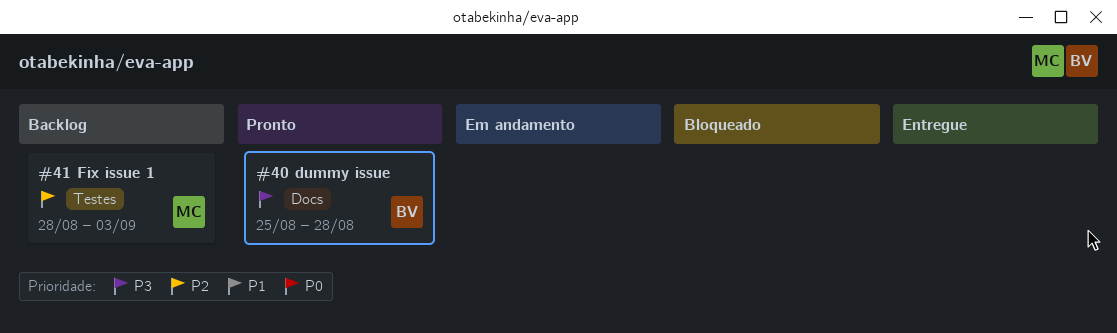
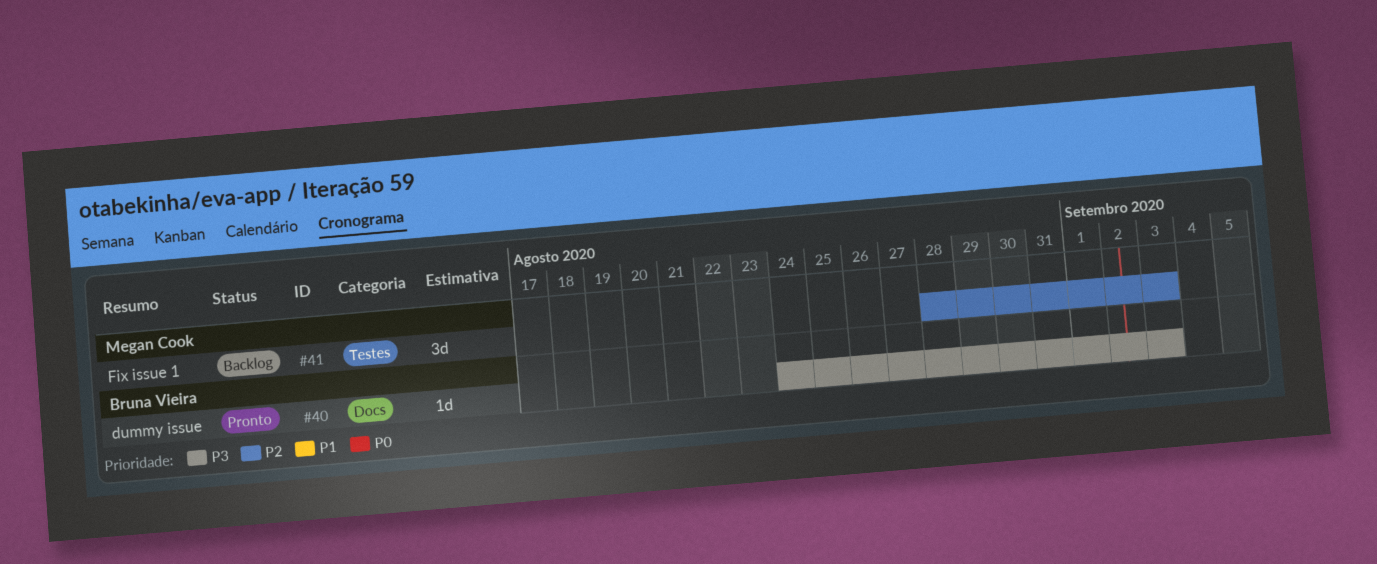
#40, start: Aug 25 -> Aug 24
#40, due: Aug 28 -> Sep 3

